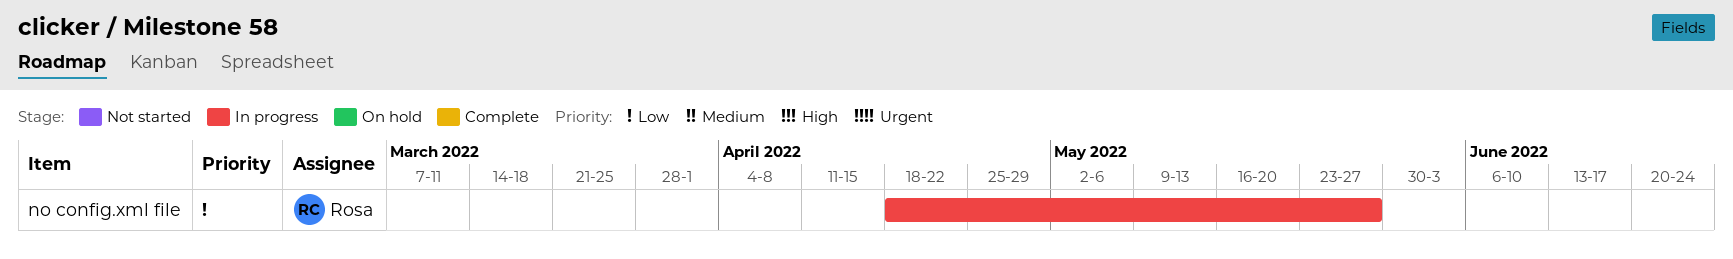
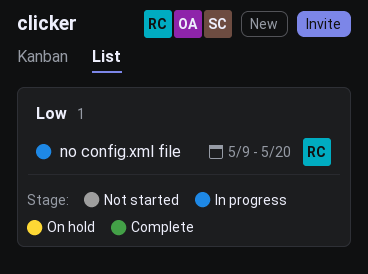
no config.xml file, start: Apr 18 -> May 9
no config.xml file, due: May 27 -> May 20

